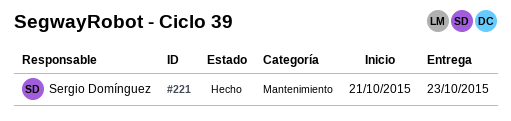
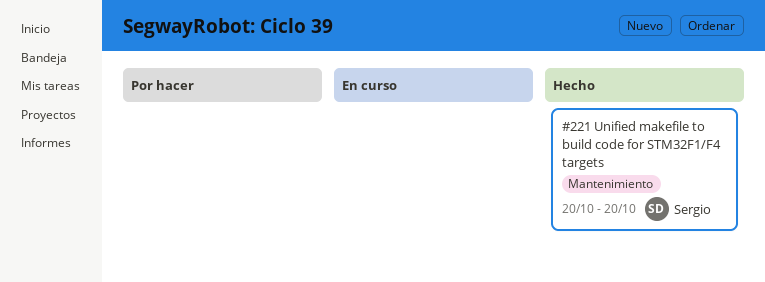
#221, start: Oct 21 -> Oct 20
#221, due: Oct 23 -> Oct 20

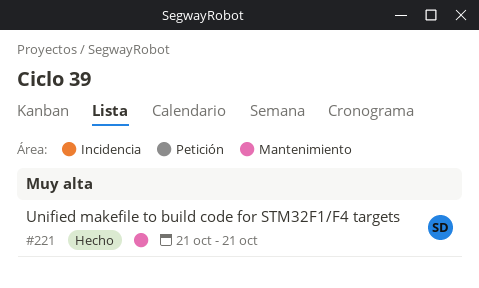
#221, start: Oct 20 -> Oct 21
#221, due: Oct 20 -> Oct 21

